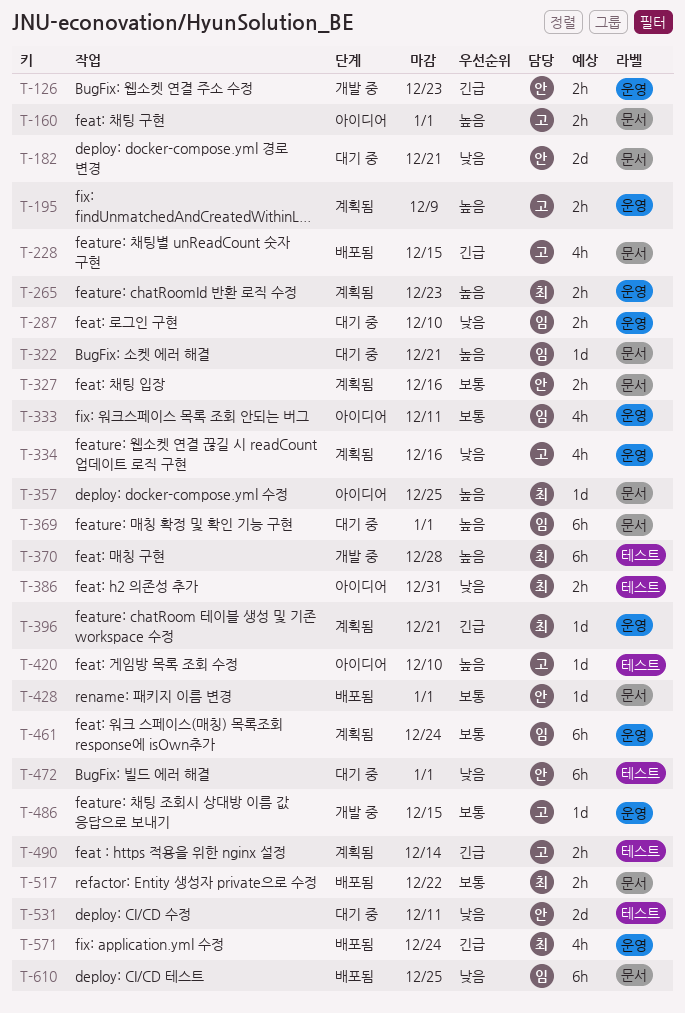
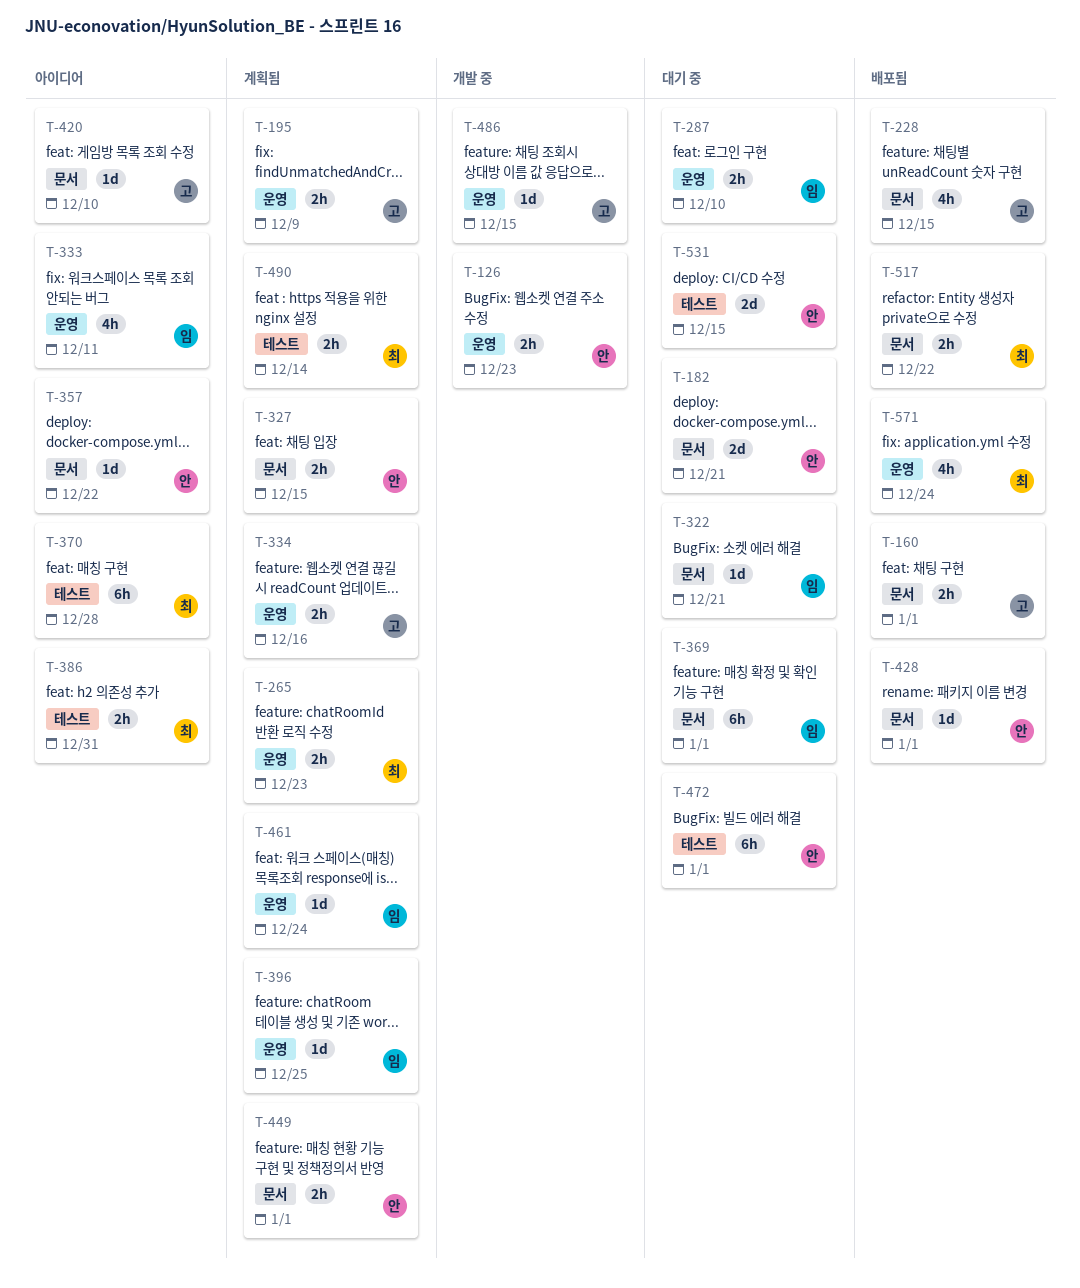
T-160, status: 아이디어 -> 배포됨
T-327, due: Dec 16 -> Dec 15
T-334, estimate: 4h -> 2h
T-357, owner: 최 -> 안
T-357, due: Dec 25 -> Dec 22
T-370, status: 개발 중 -> 아이디어
T-396, owner: 최 -> 임
T-396, due: Dec 21 -> Dec 25
T-420, label: 테스트 -> 문서
T-449: none -> present
T-461, estimate: 6h -> 1d
T-490, owner: 고 -> 최
T-531, due: Dec 11 -> Dec 15
T-610: present -> none

